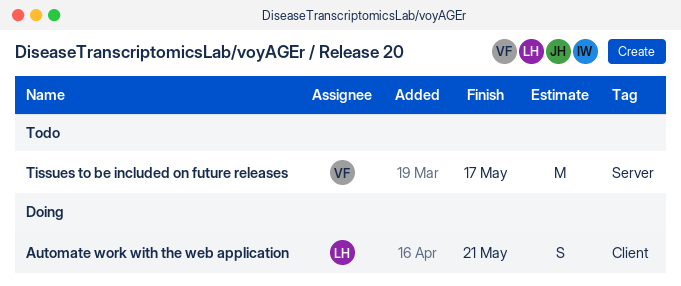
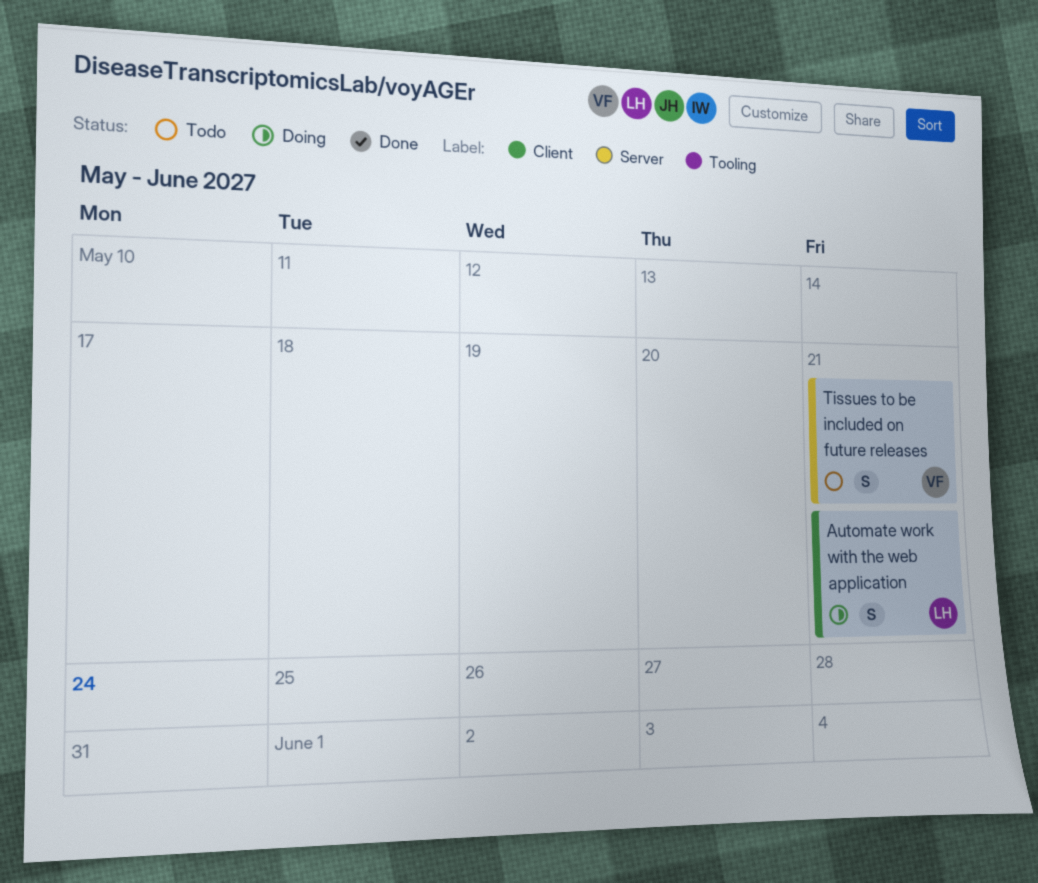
Tissues to be included on future releases, estimate: M -> S
Tissues to be included on future releases, due: May 17 -> May 21

